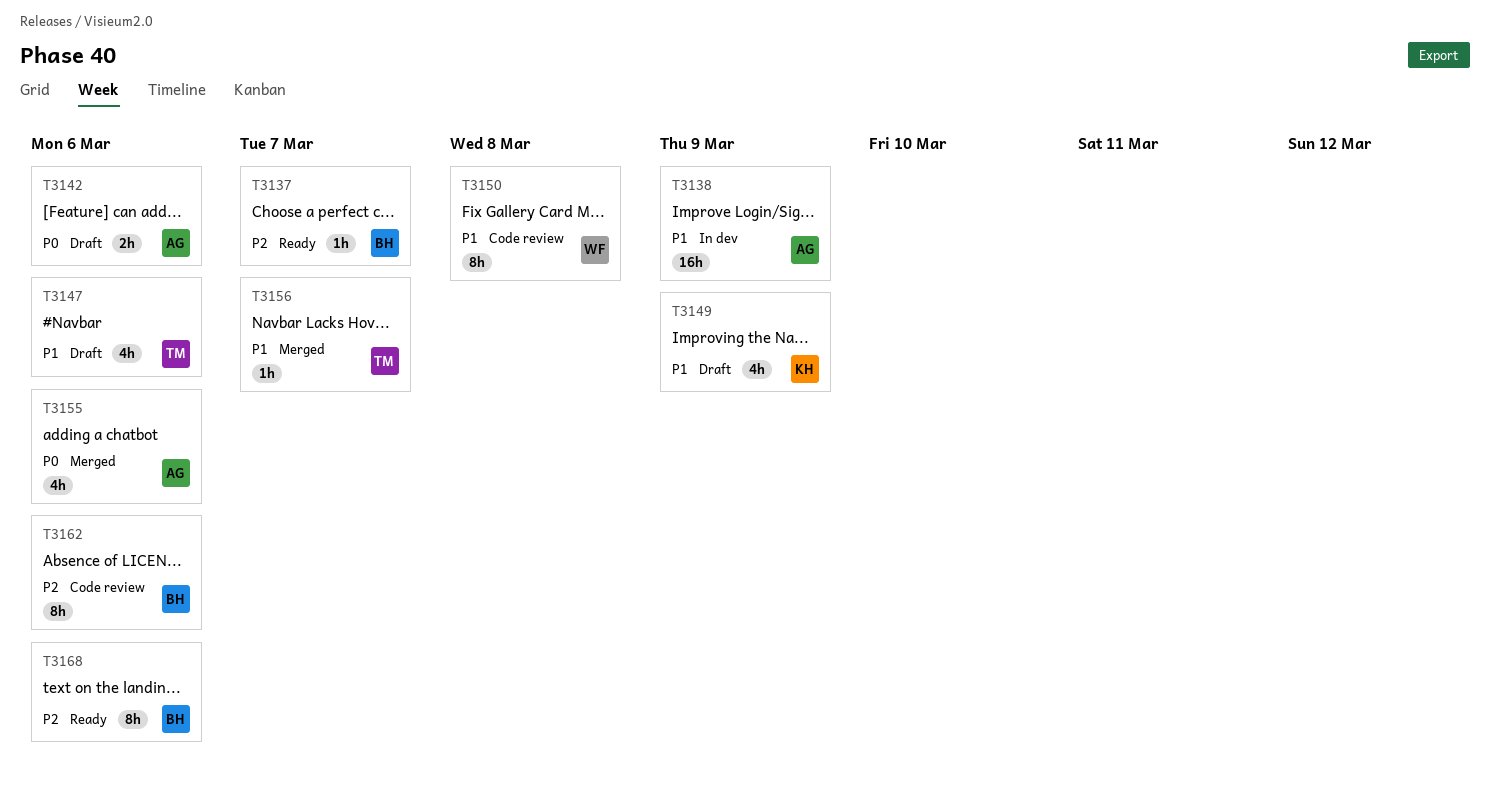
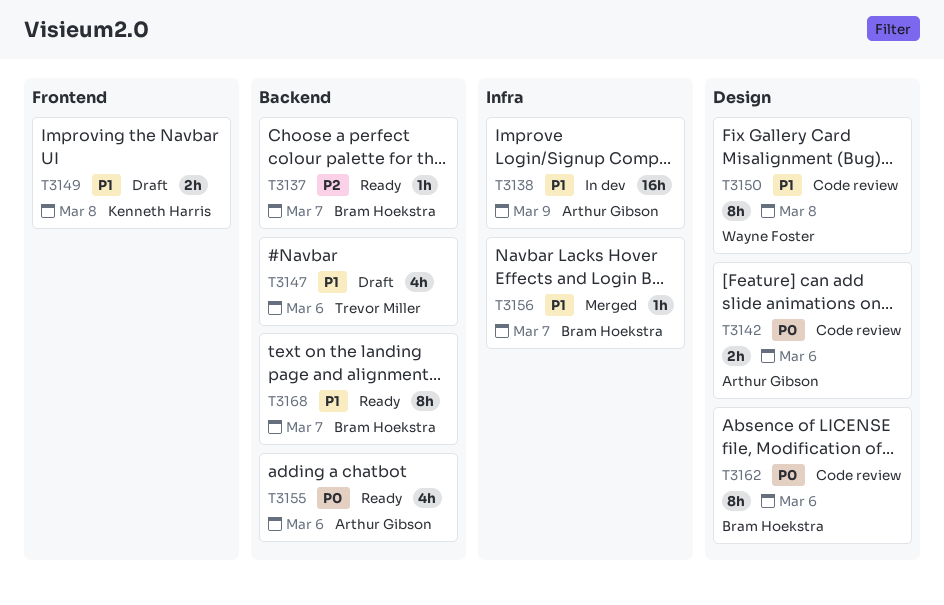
T3142, status: Draft -> Code review
T3149, estimate: 4h -> 2h
T3149, due: Mar 9 -> Mar 8
T3155, status: Merged -> Ready
T3156, owner: Trevor Miller -> Bram Hoekstra
T3162, priority: P2 -> P0
T3168, priority: P2 -> P1
T3168, due: Mar 6 -> Mar 7

